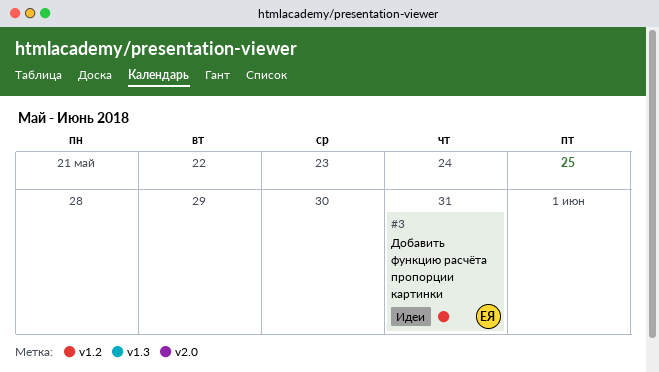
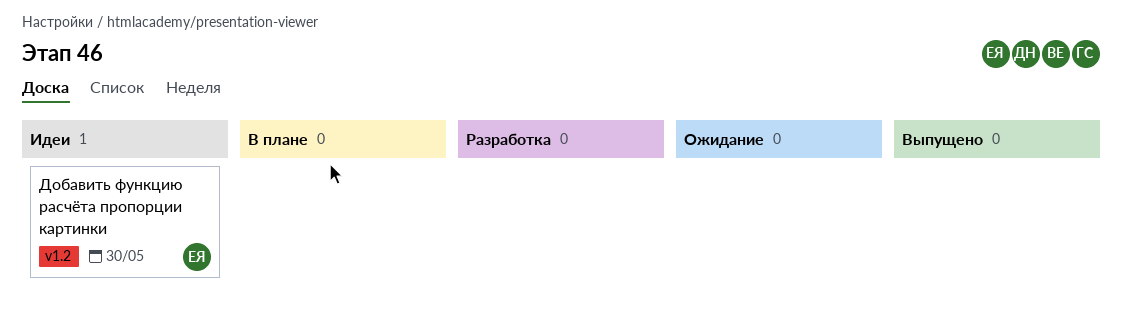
Добавить функцию расчёта пропорции картинки, due: May 31 -> May 30

